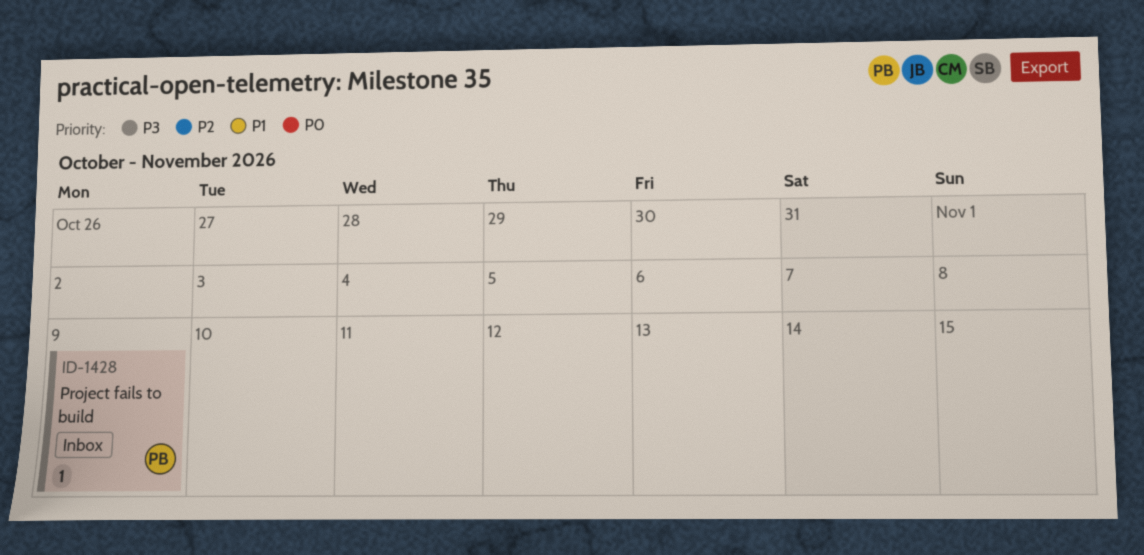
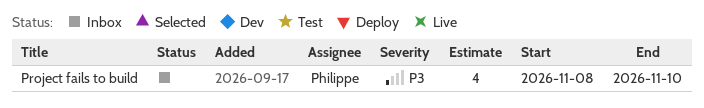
Project fails to build, estimate: 1 -> 4
Project fails to build, due: Nov 9 -> Nov 10

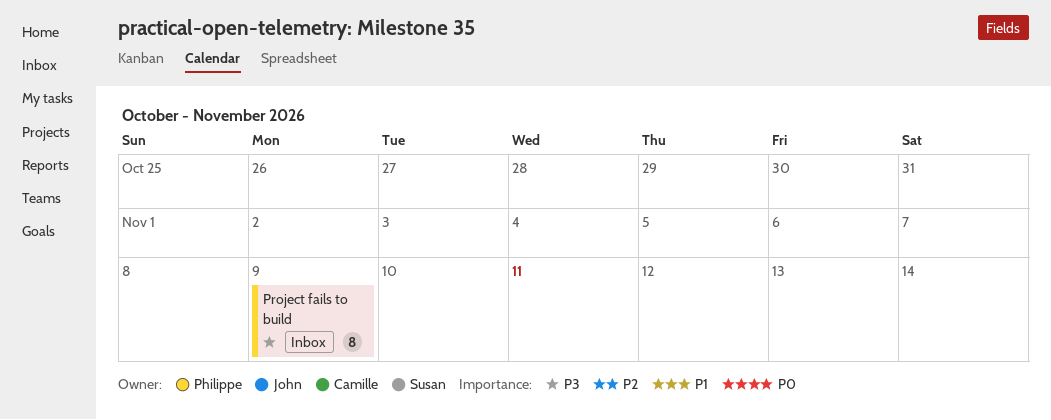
Project fails to build, estimate: 4 -> 8
Project fails to build, due: Nov 10 -> Nov 9

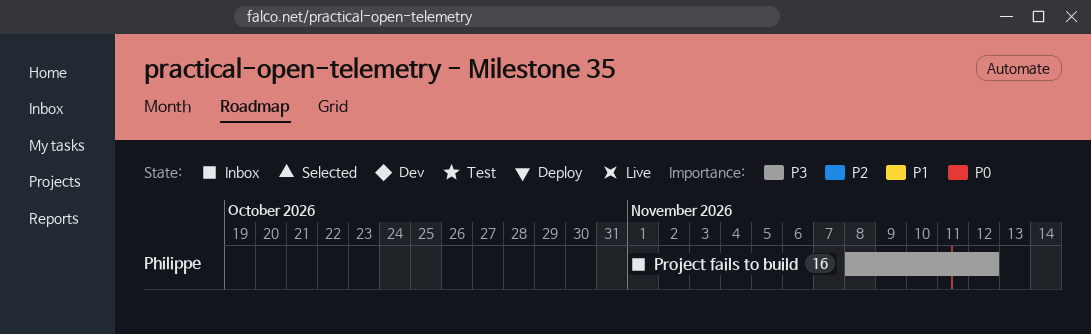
Project fails to build, estimate: 8 -> 16
Project fails to build, due: Nov 9 -> Nov 12

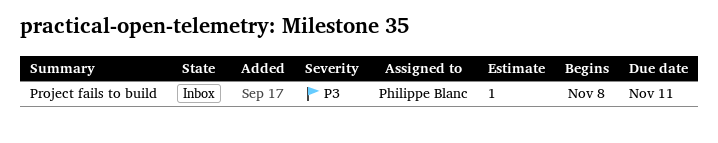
Project fails to build, estimate: 16 -> 1
Project fails to build, due: Nov 12 -> Nov 11

